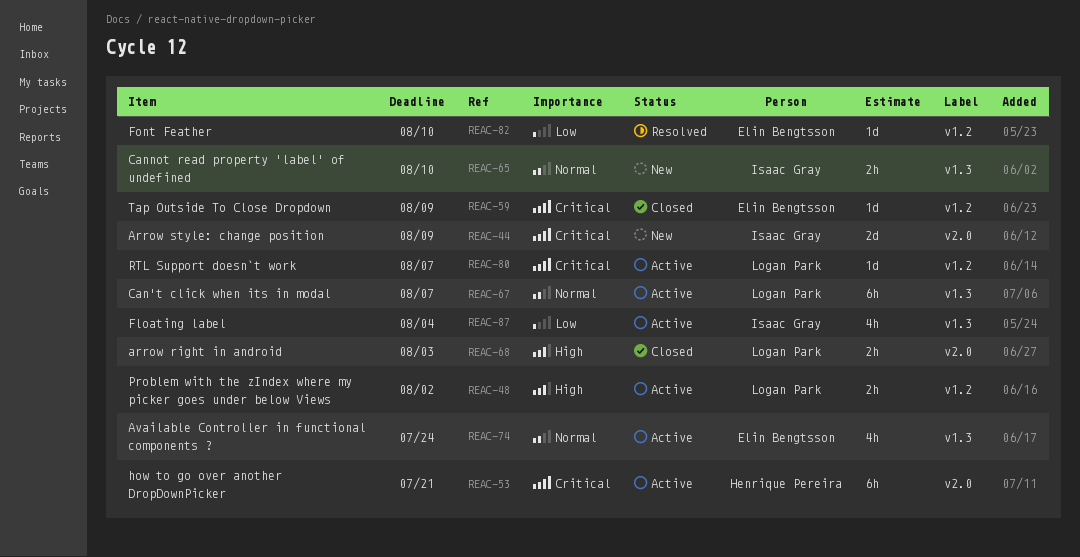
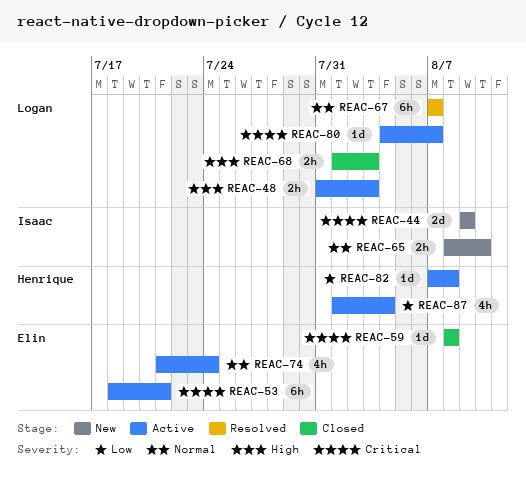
REAC-48, due: Aug 2 -> Aug 3
REAC-53, owner: Henrique Pereira -> Elin Bengtsson
REAC-59, due: Aug 9 -> Aug 8
REAC-67, status: Active -> Resolved
REAC-82, status: Resolved -> Active
REAC-82, owner: Elin Bengtsson -> Henrique Pereira
REAC-82, due: Aug 10 -> Aug 8
REAC-87, owner: Isaac Gray -> Henrique Pereira

